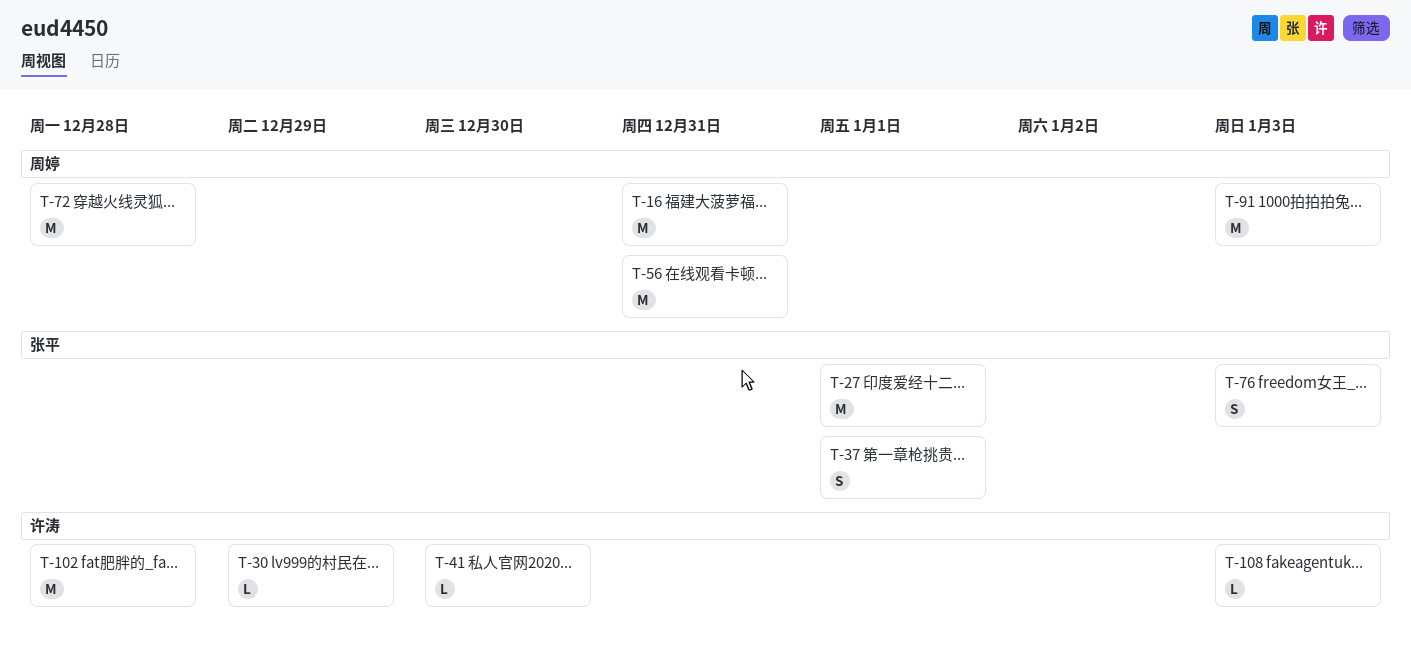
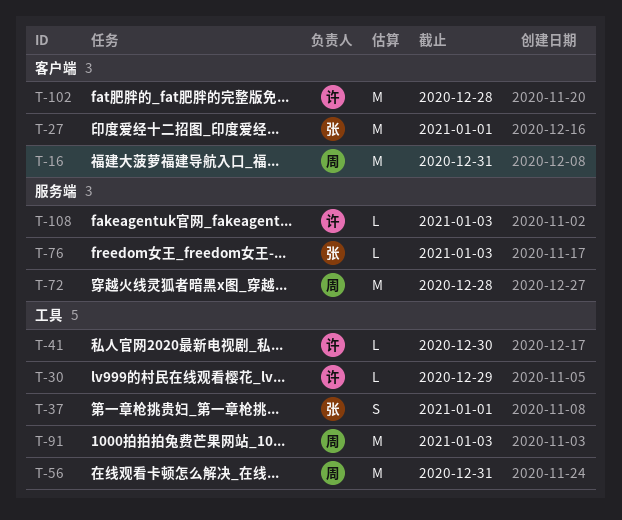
T-76, estimate: S -> L

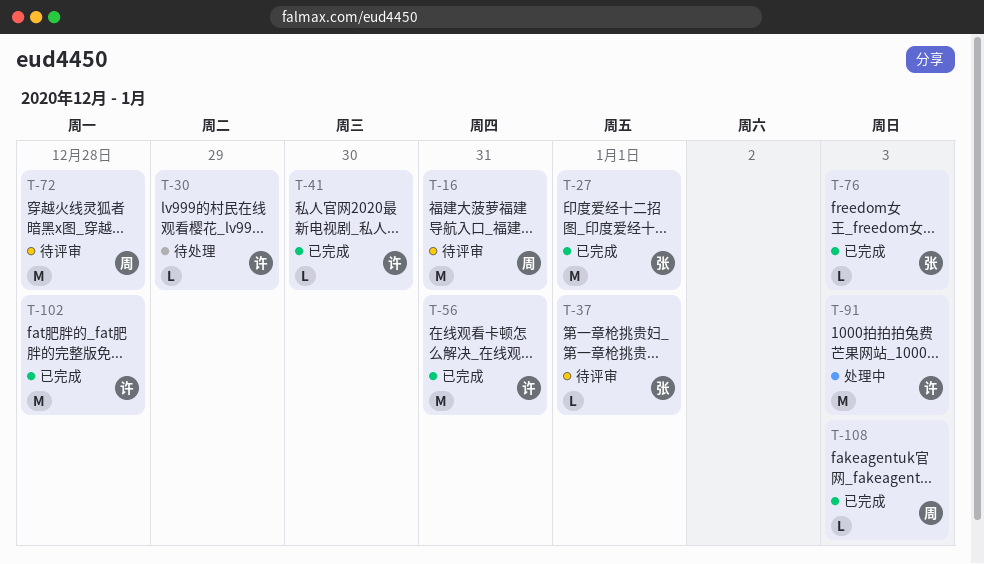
T-37, estimate: S -> L
T-56, owner: 周 -> 许
T-91, owner: 周 -> 许
T-108, owner: 许 -> 周

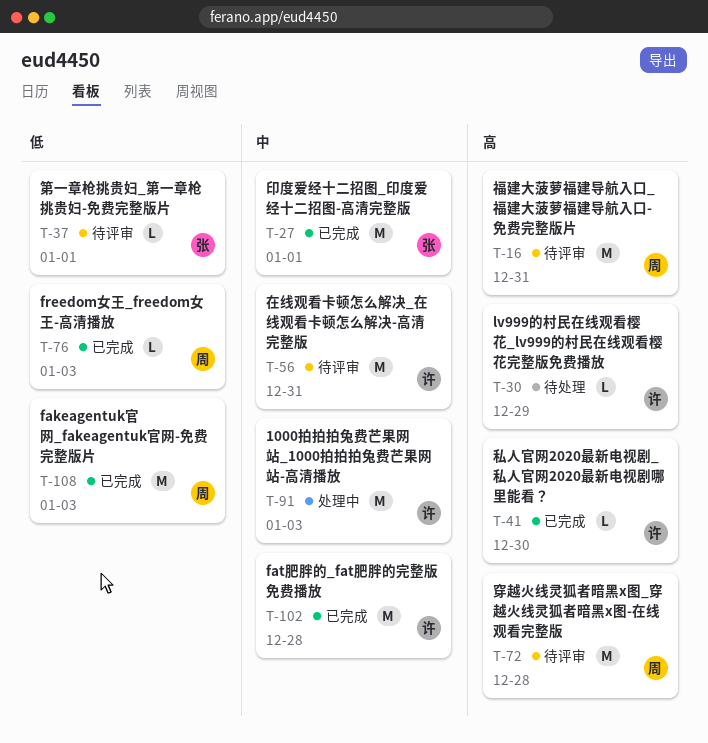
T-56, status: 已完成 -> 待评审
T-76, owner: 张 -> 周
T-108, estimate: L -> M

